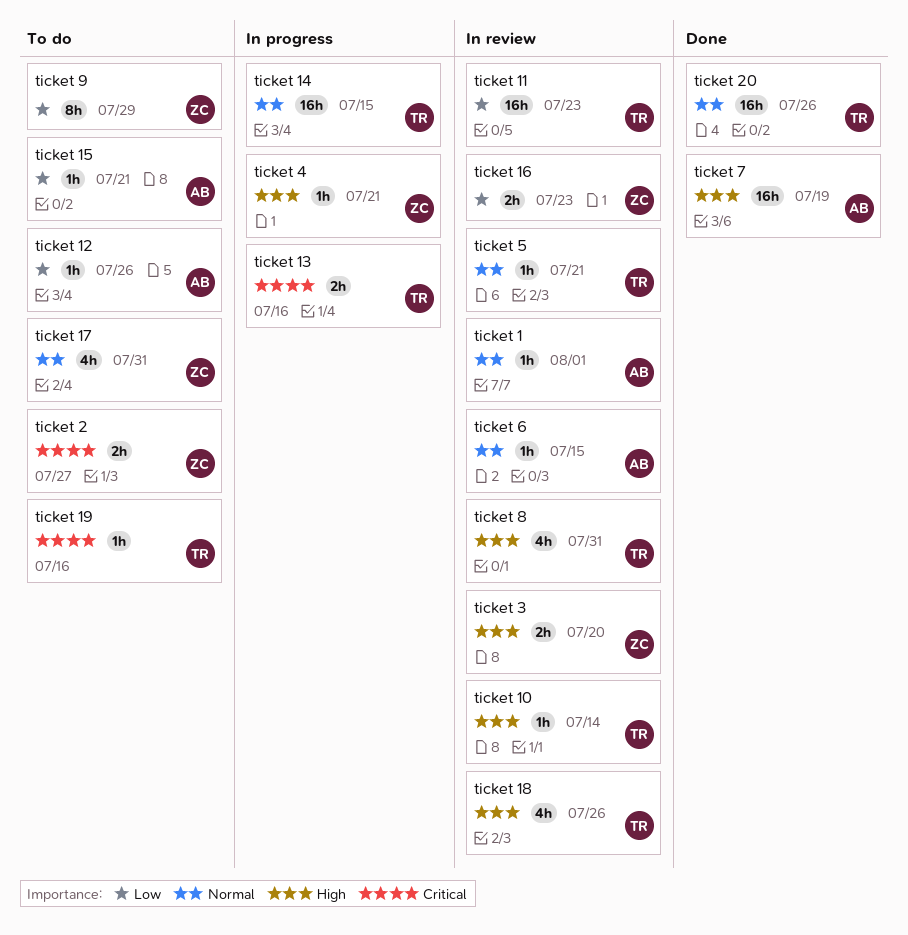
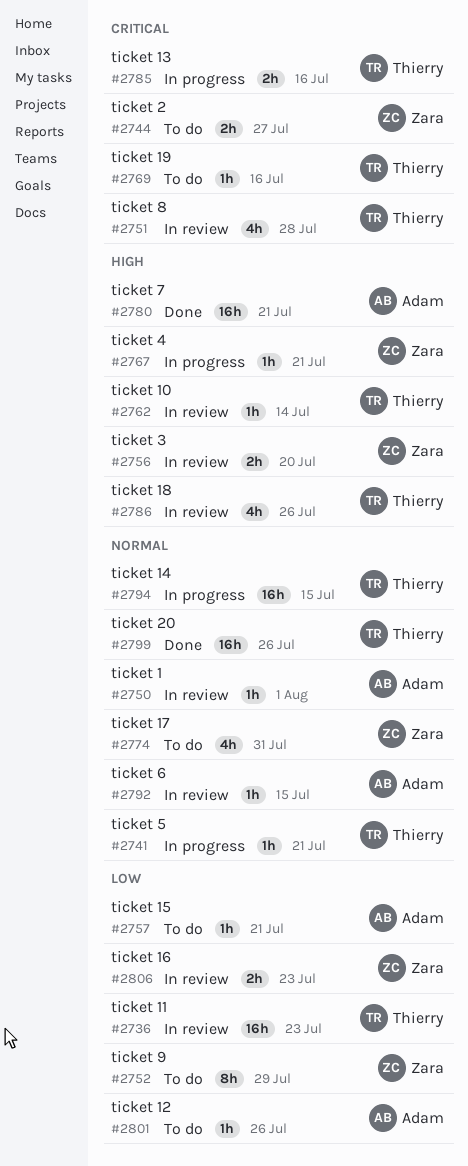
ticket 5, status: In review -> In progress
ticket 7, due: Jul 19 -> Jul 21
ticket 8, priority: High -> Critical
ticket 8, due: Jul 31 -> Jul 28

